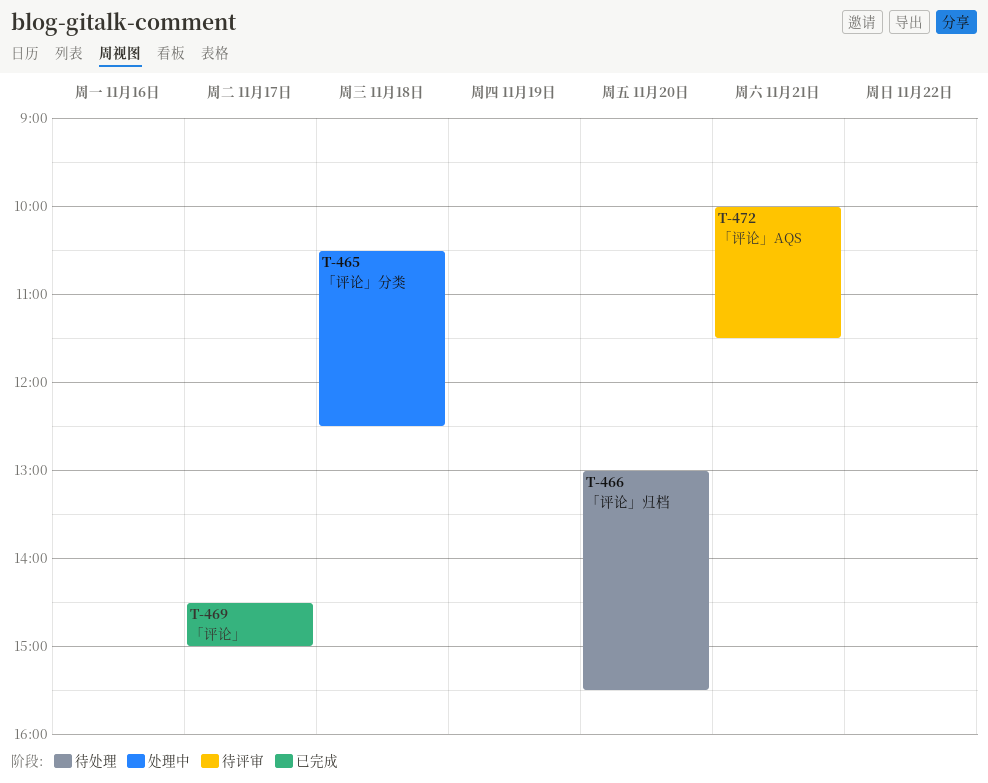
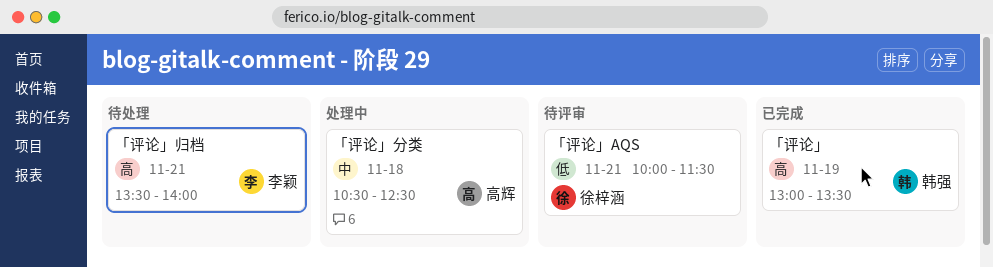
「评论」, day: Nov 17 -> Nov 19
「评论」, begins: 14:30 -> 13:00
「评论」, ends: 15:00 -> 13:30
「评论」归档, day: Nov 20 -> Nov 21
「评论」归档, begins: 13:00 -> 13:30
「评论」归档, ends: 15:30 -> 14:00

